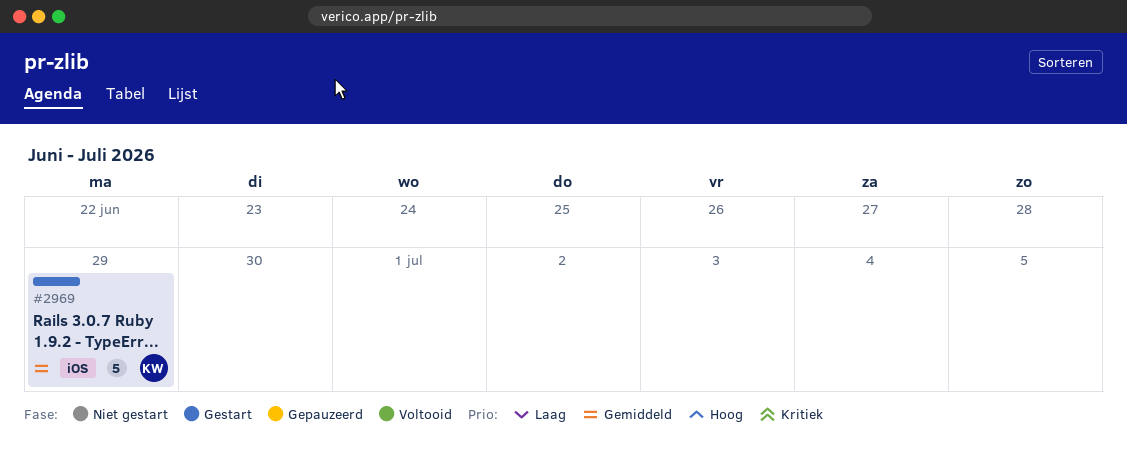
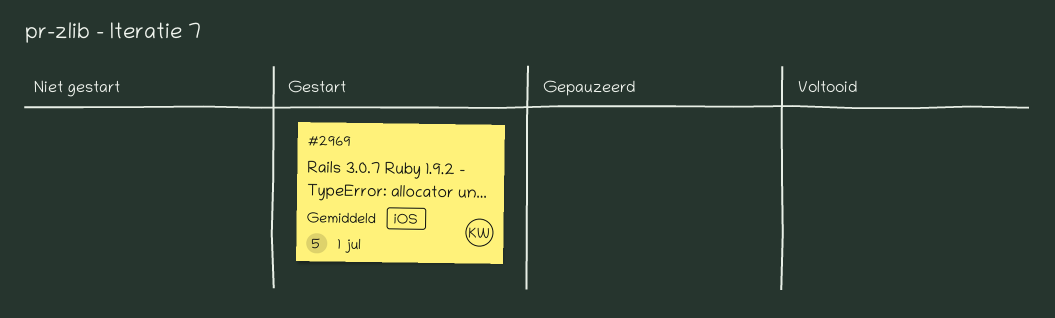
#2969, due: Jun 29 -> Jul 1

